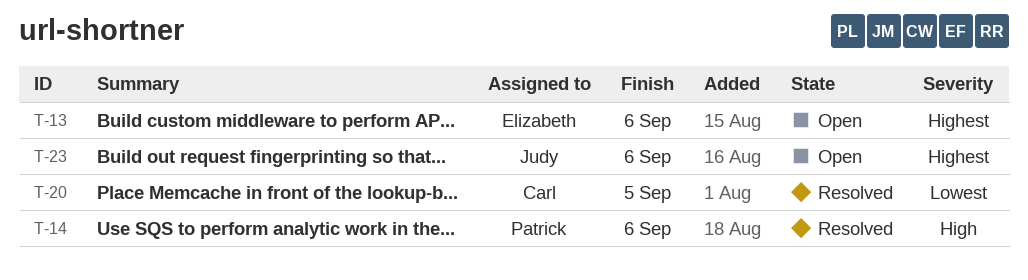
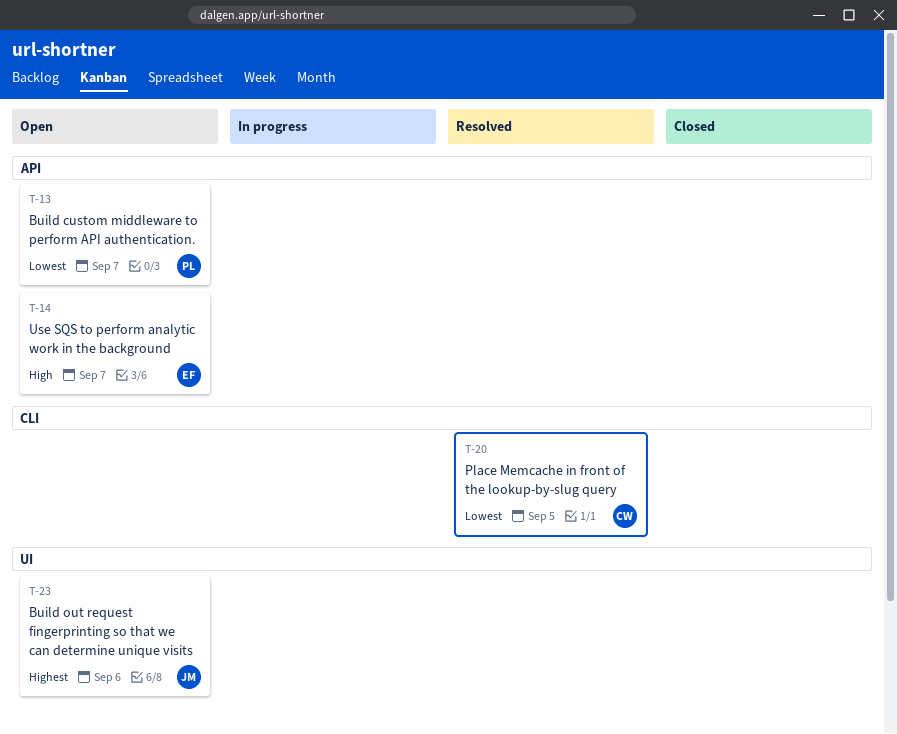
T-13, owner: Elizabeth -> Patrick
T-13, priority: Highest -> Lowest
T-13, due: Sep 6 -> Sep 7
T-14, status: Resolved -> Open
T-14, owner: Patrick -> Elizabeth
T-14, due: Sep 6 -> Sep 7

